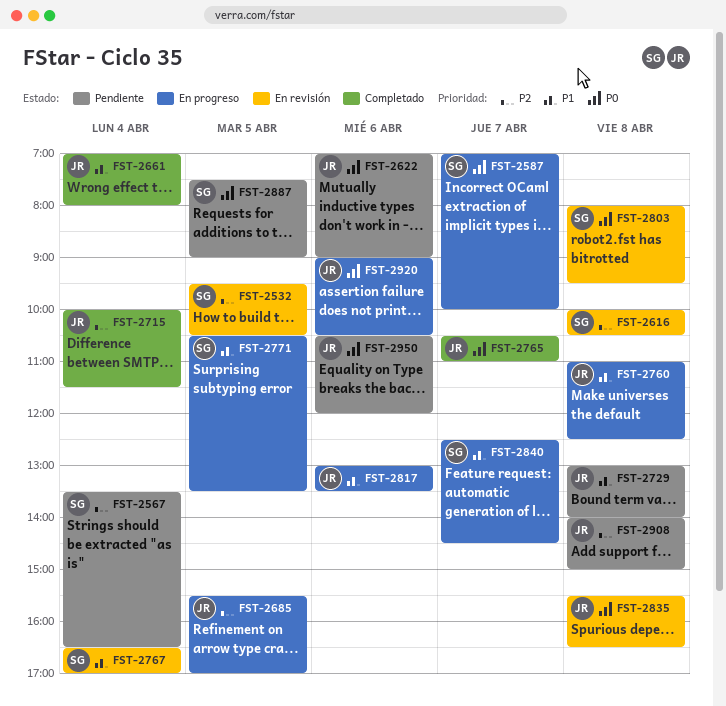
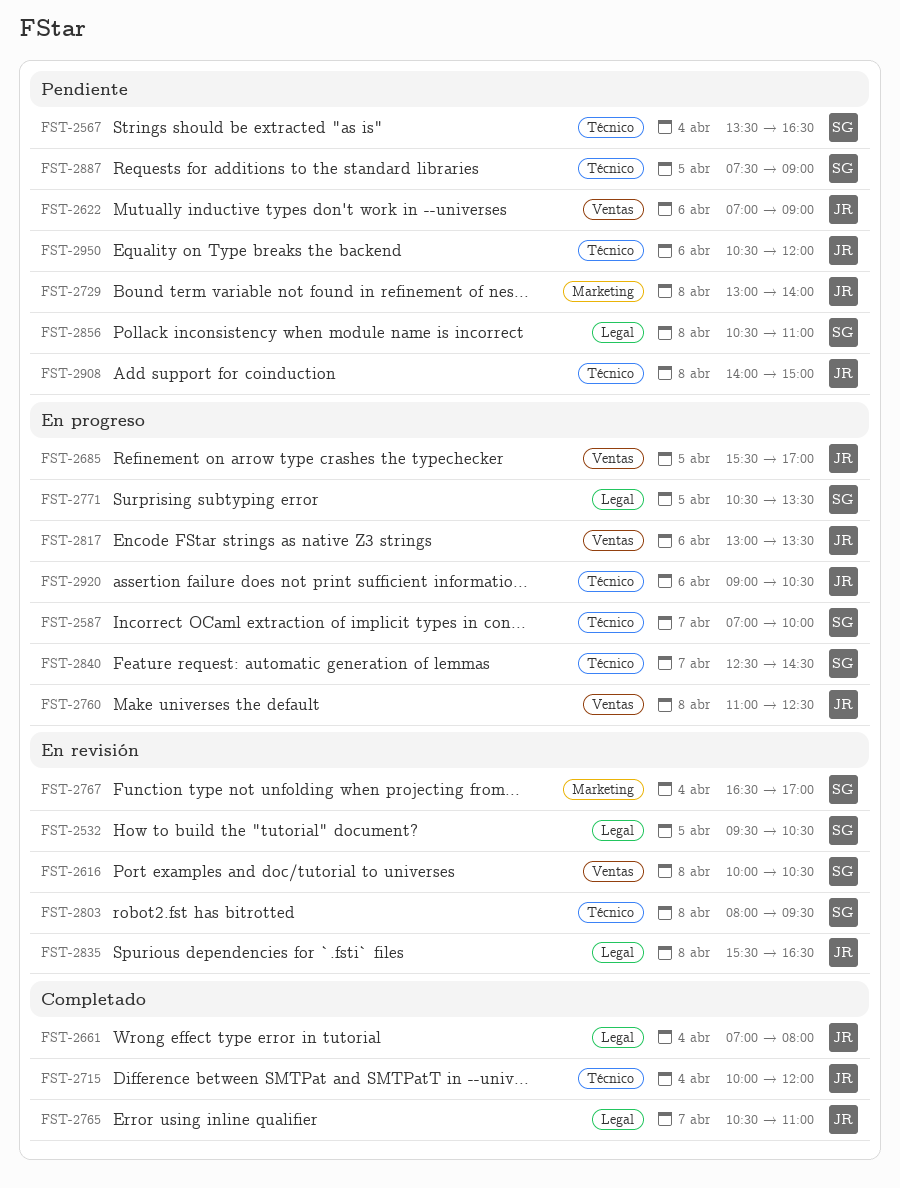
FST-2715, ends: 11:30 -> 12:00
FST-2856: none -> present

